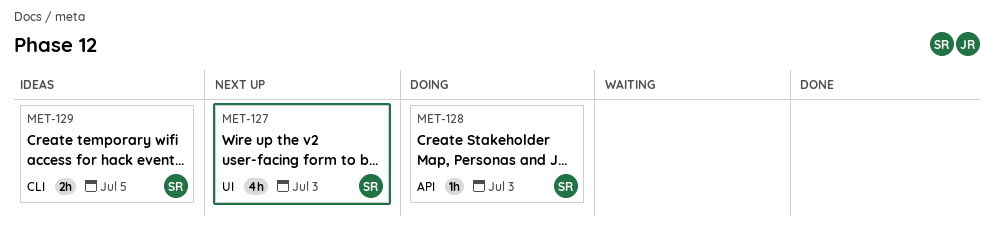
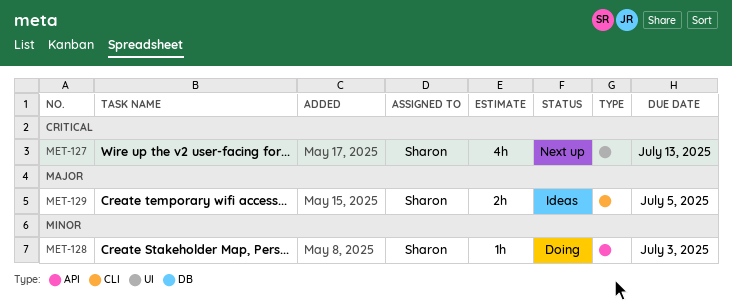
MET-127, due: Jul 3 -> Jul 13

